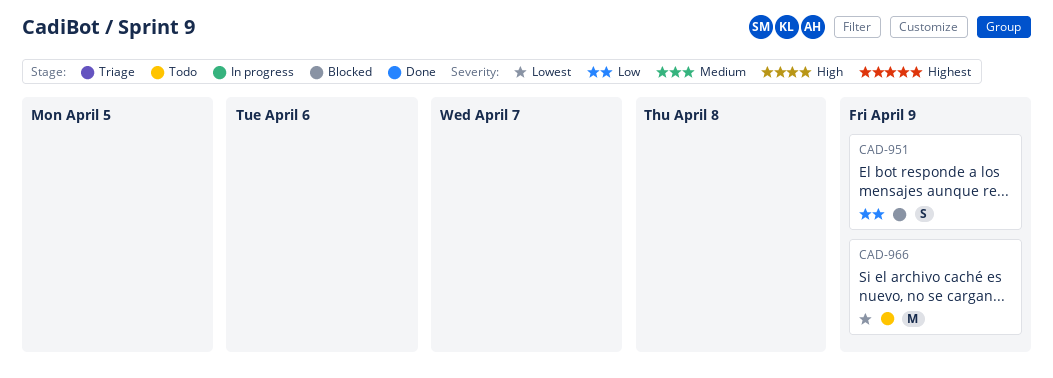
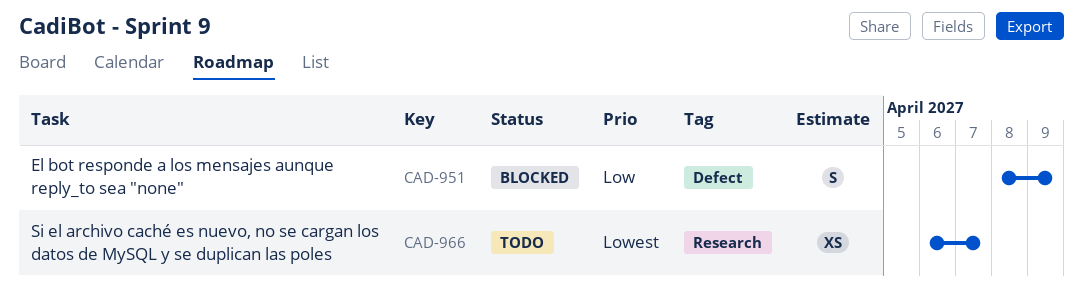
CAD-966, estimate: M -> XS
CAD-966, due: Apr 9 -> Apr 7

